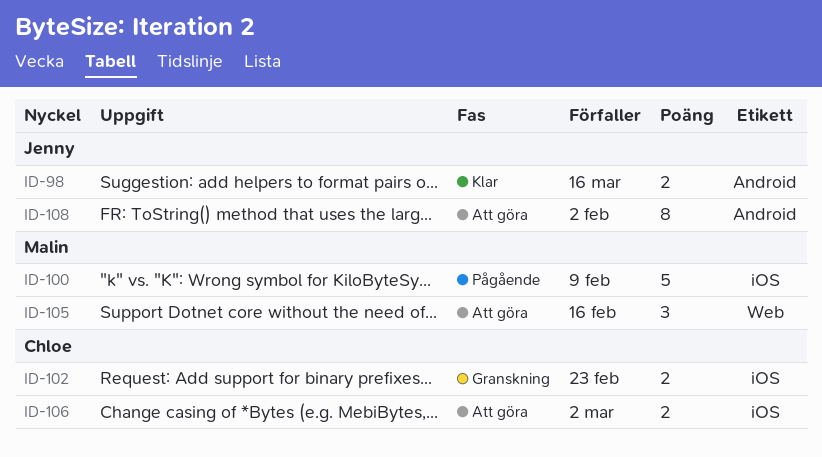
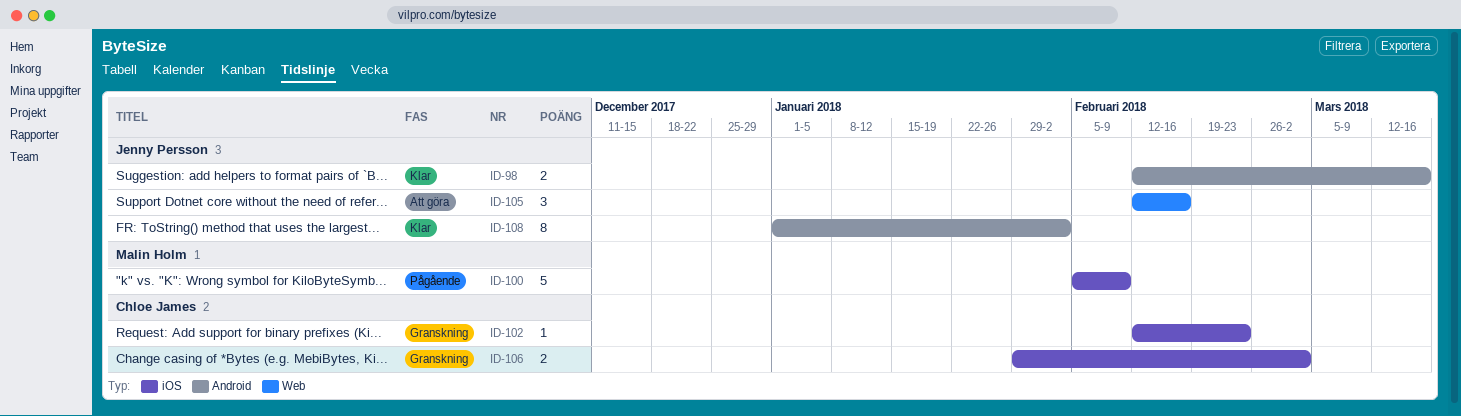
ID-102, estimate: 2 -> 1
ID-105, owner: Malin Holm -> Jenny Persson
ID-106, status: Att göra -> Granskning
ID-108, status: Att göra -> Klar

